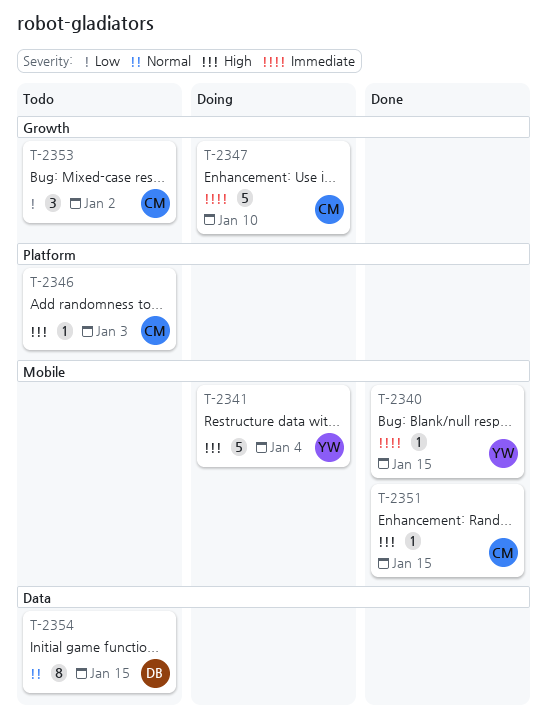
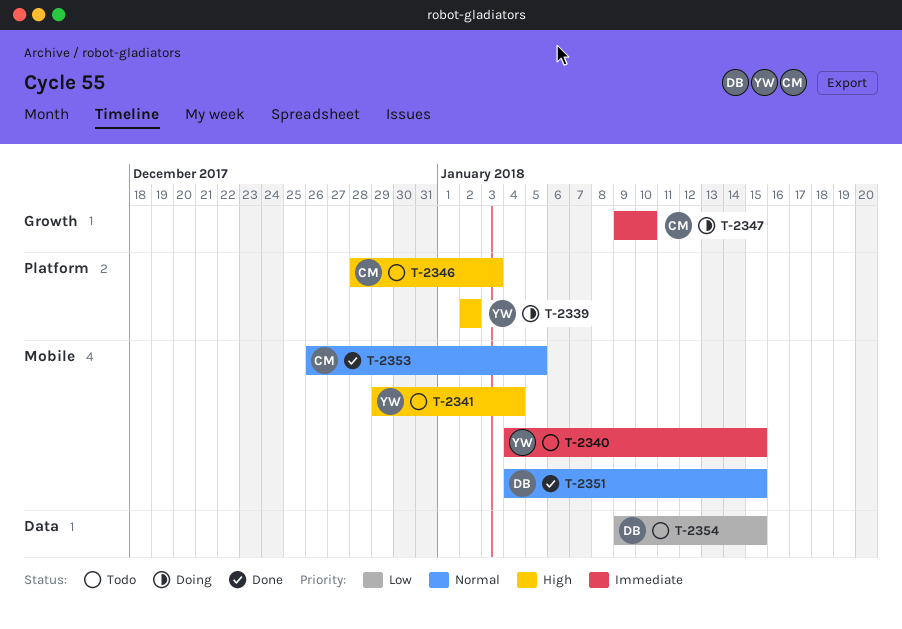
T-2339: none -> present
T-2340, status: Done -> Todo
T-2341, status: Doing -> Todo
T-2351, owner: CM -> DB
T-2351, priority: High -> Normal
T-2353, status: Todo -> Done
T-2353, priority: Low -> Normal
T-2353, label: Growth -> Mobile
T-2353, due: Jan 2 -> Jan 5
T-2354, priority: Normal -> Low

